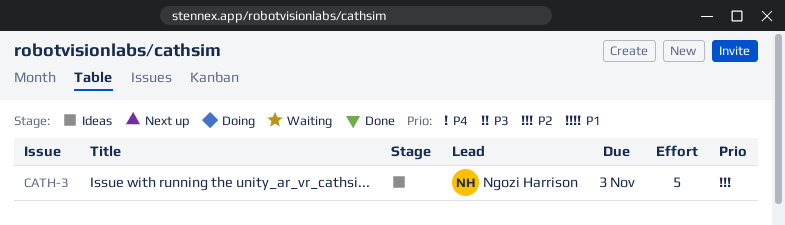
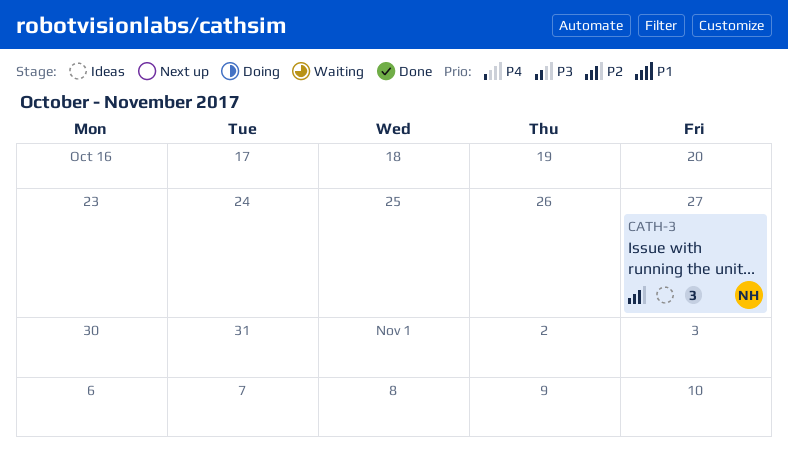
CATH-3, estimate: 5 -> 3
CATH-3, due: Nov 3 -> Oct 27

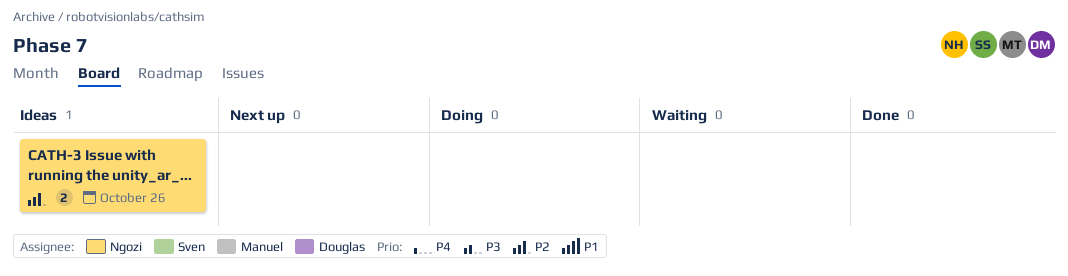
CATH-3, estimate: 3 -> 2
CATH-3, due: Oct 27 -> Oct 26

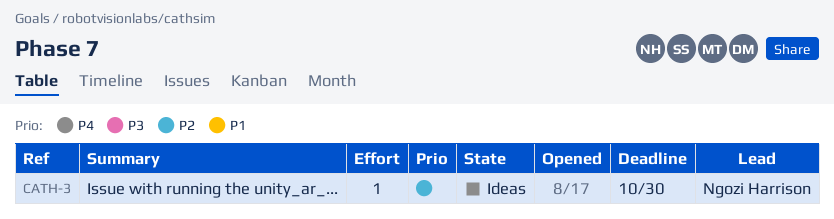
CATH-3, estimate: 2 -> 1
CATH-3, due: Oct 26 -> Oct 30

